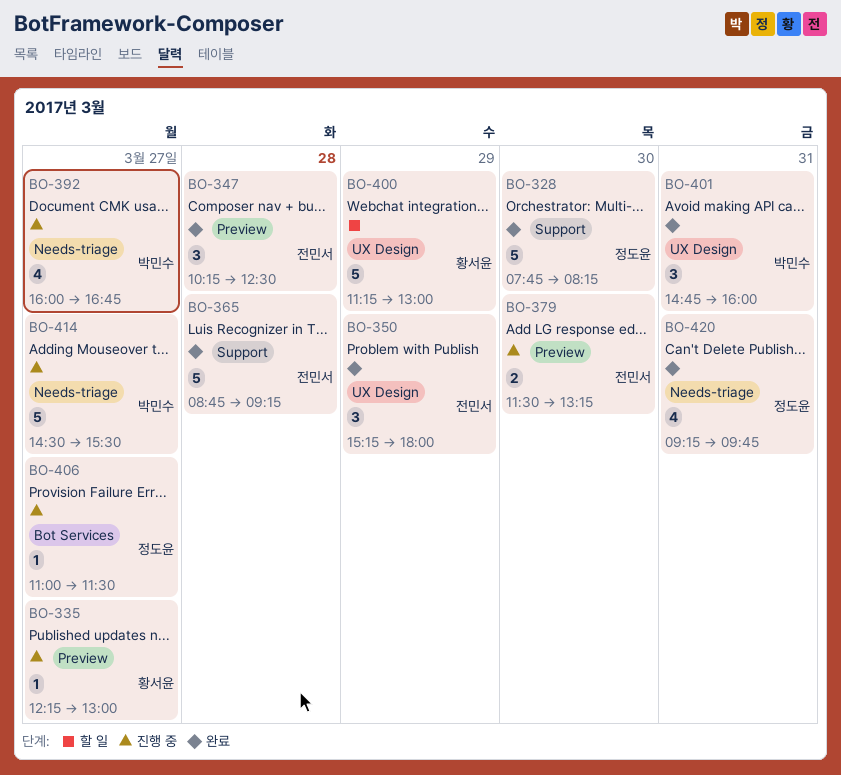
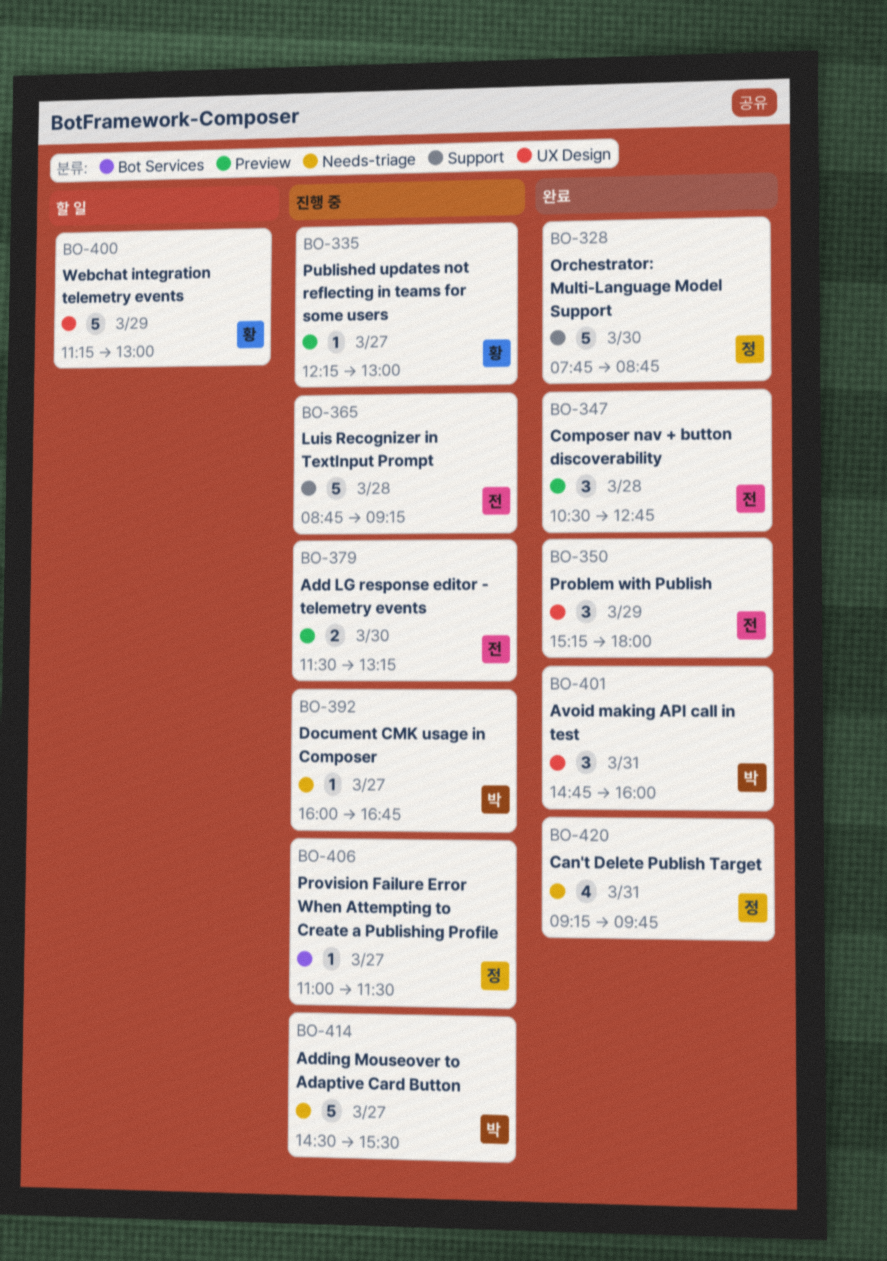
BO-328, ends: 08:15 -> 08:45
BO-347, begins: 10:15 -> 10:30
BO-347, ends: 12:30 -> 12:45
BO-365, status: 완료 -> 진행 중
BO-392, estimate: 4 -> 1

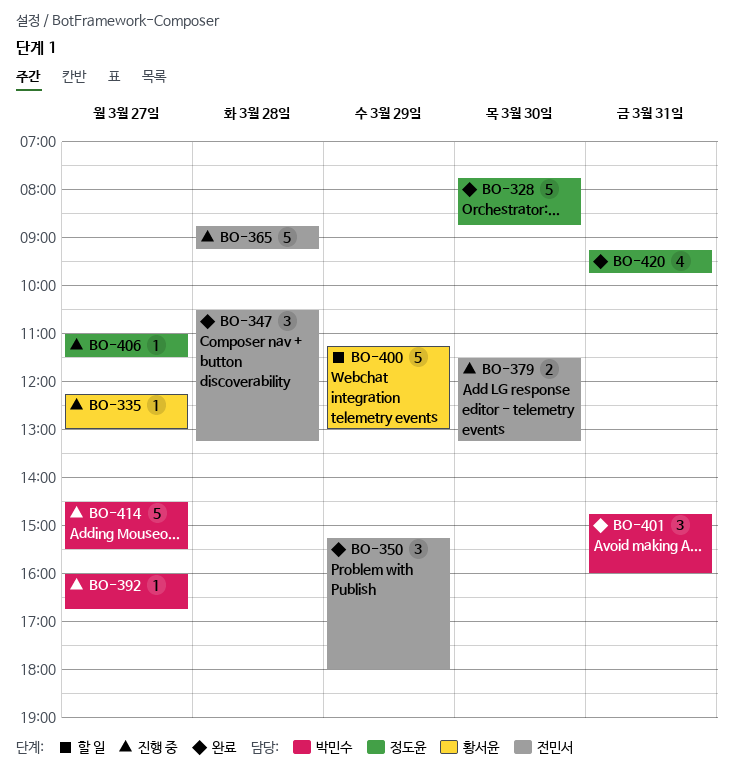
BO-347, ends: 12:45 -> 13:15

